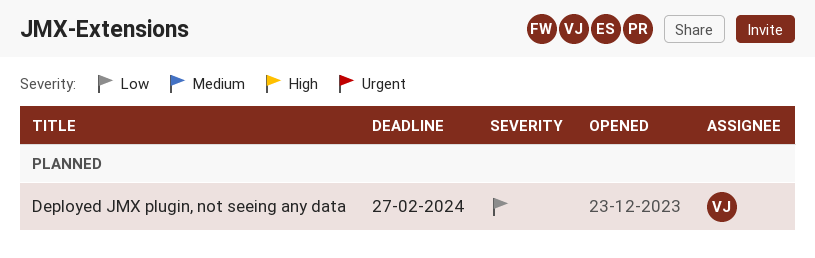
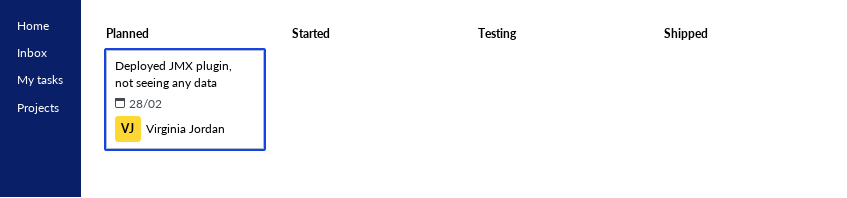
Deployed JMX plugin, not seeing any data, due: Feb 27 -> Feb 28

